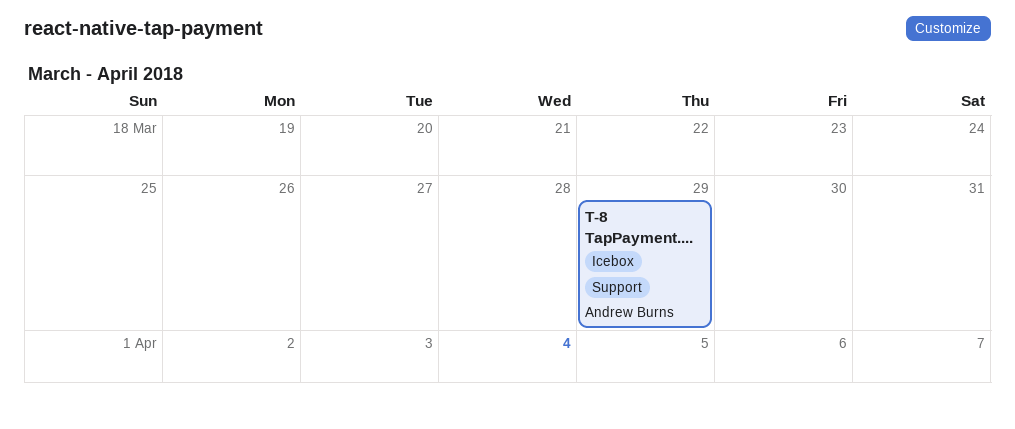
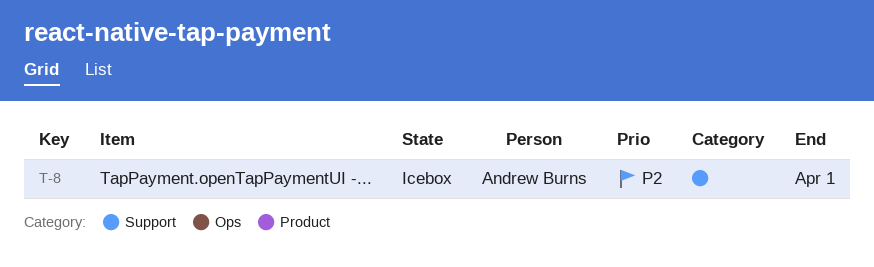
T-8, due: Mar 29 -> Apr 1

